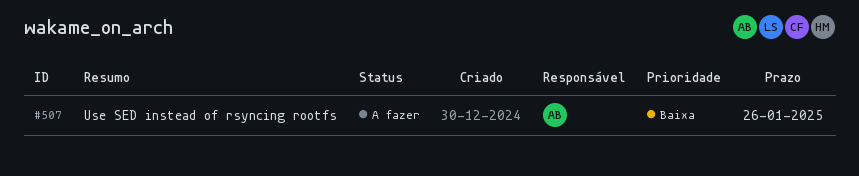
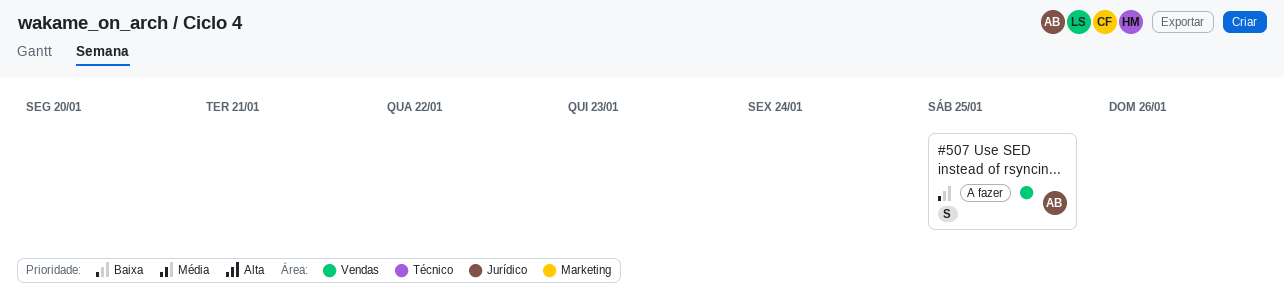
#507, due: Jan 26 -> Jan 25

